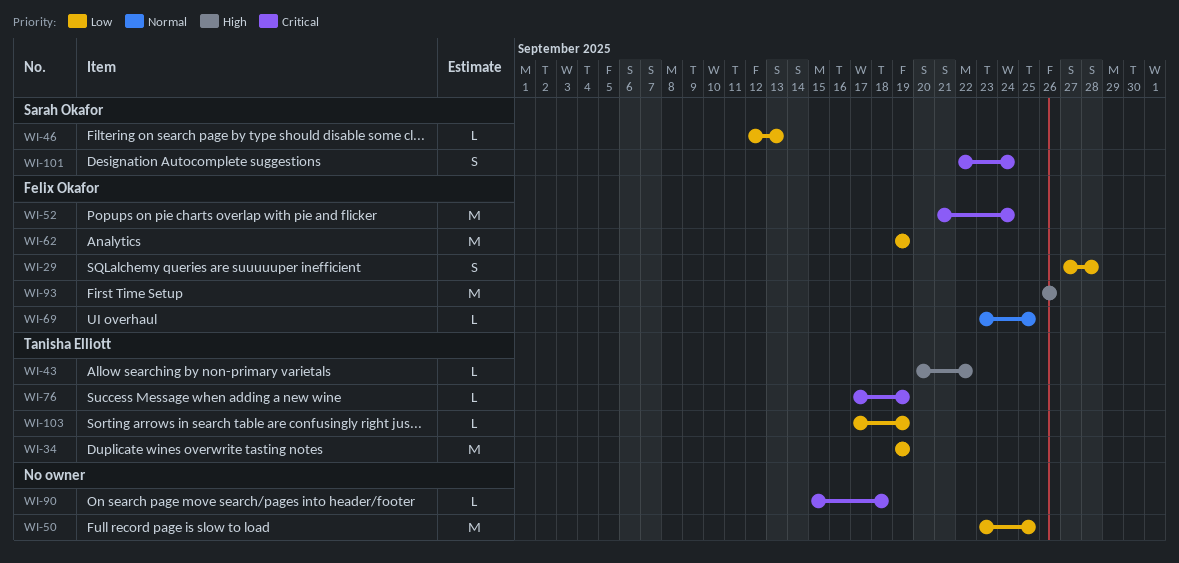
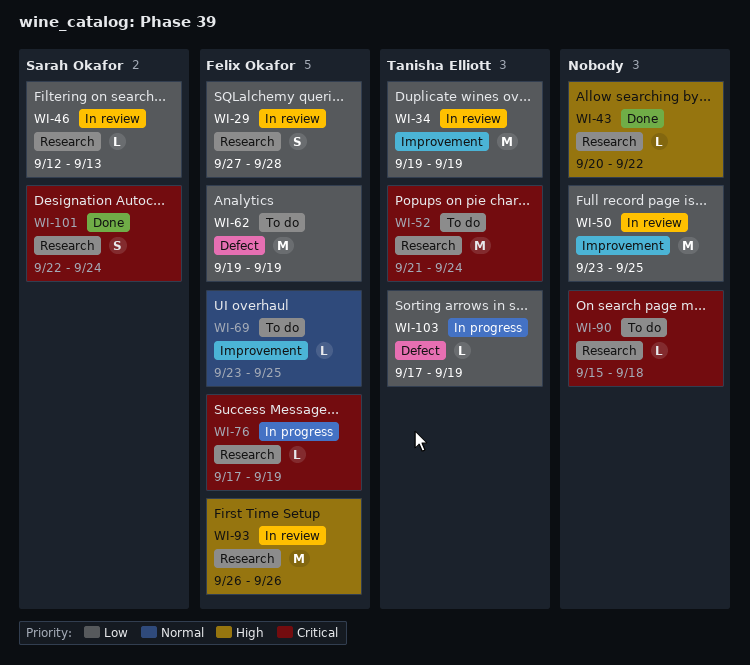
WI-43, owner: Tanisha Elliott -> none
WI-52, owner: Felix Okafor -> Tanisha Elliott
WI-76, owner: Tanisha Elliott -> Felix Okafor

